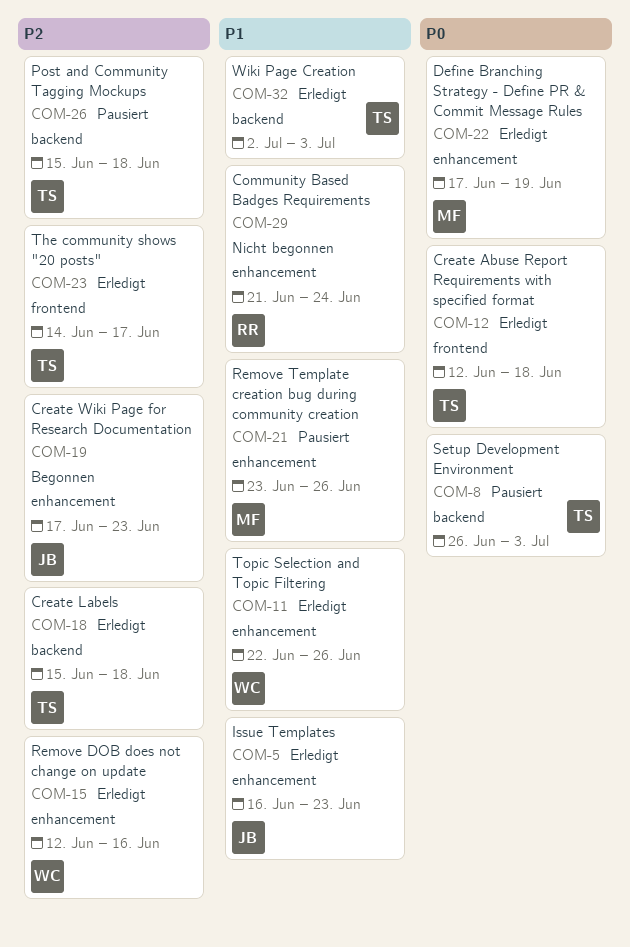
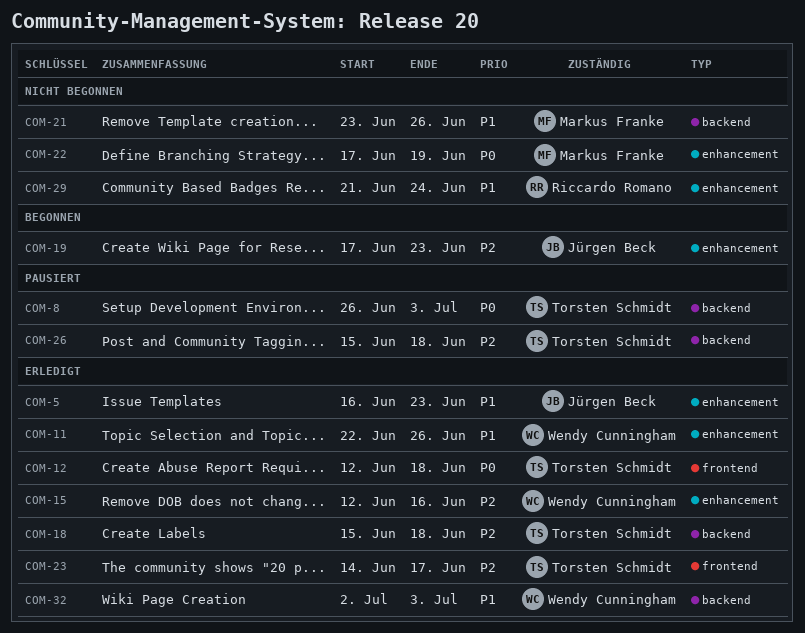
COM-21, status: Pausiert -> Nicht begonnen
COM-21, label: enhancement -> backend
COM-22, status: Erledigt -> Nicht begonnen
COM-32, owner: Torsten Schmidt -> Wendy Cunningham

